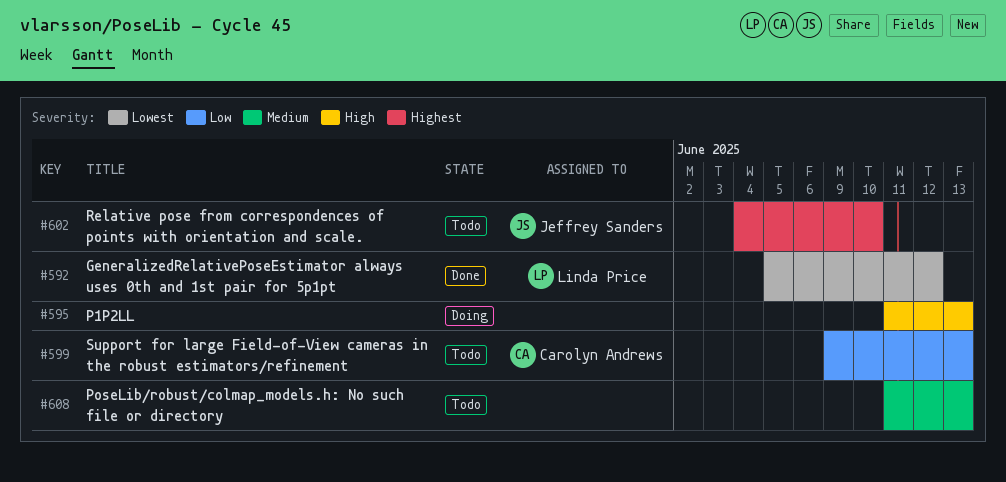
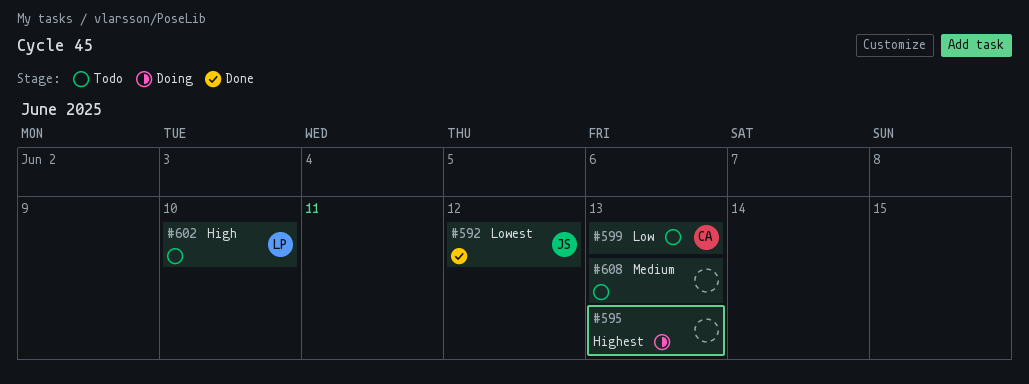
#592, owner: Linda Price -> Jeffrey Sanders
#595, priority: High -> Highest
#602, owner: Jeffrey Sanders -> Linda Price
#602, priority: Highest -> High

